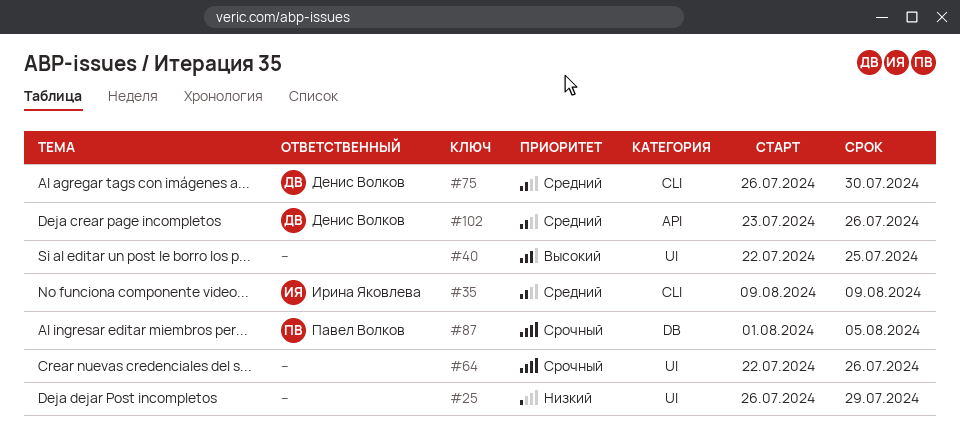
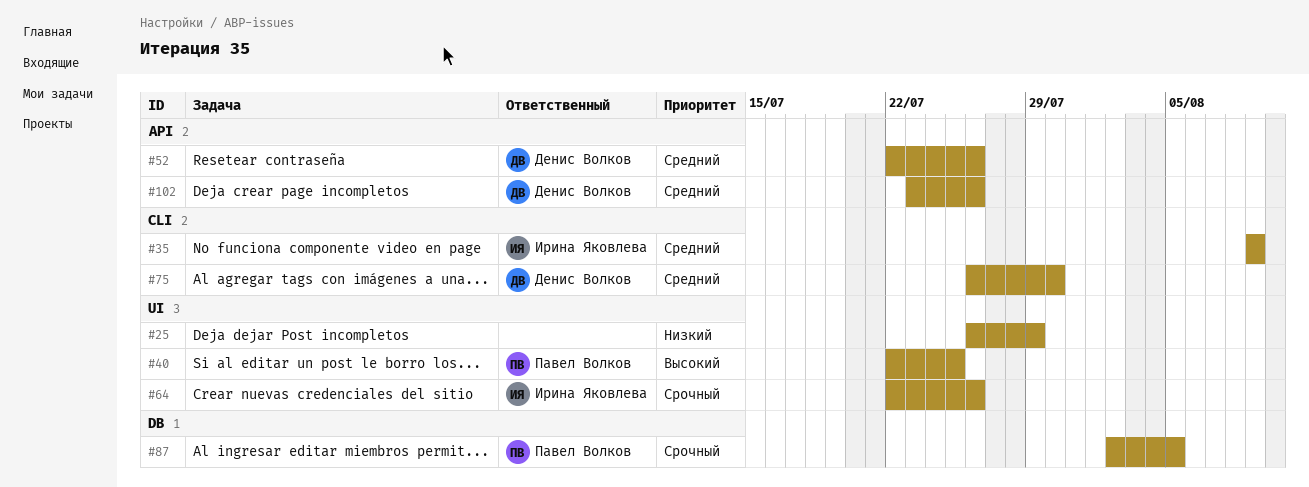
#40, owner: none -> Павел Волков
#52: none -> present
#64, owner: none -> Ирина Яковлева
#87, start: Aug 1 -> Aug 2

